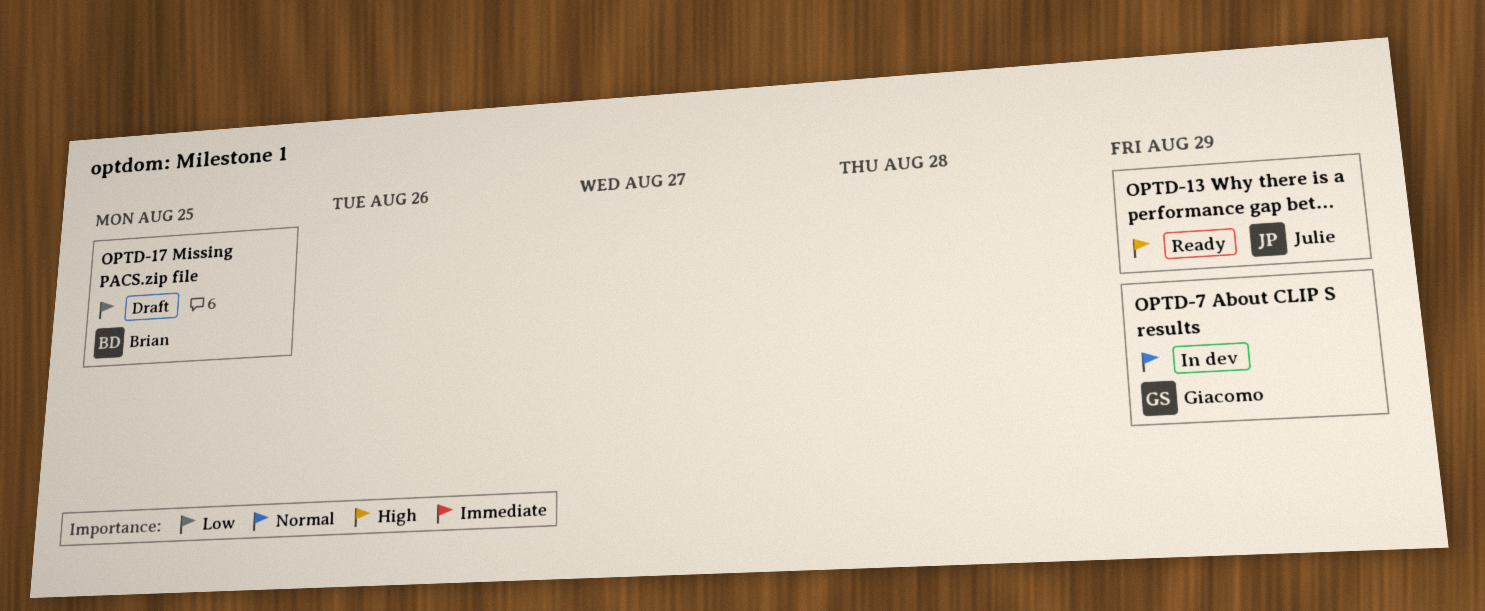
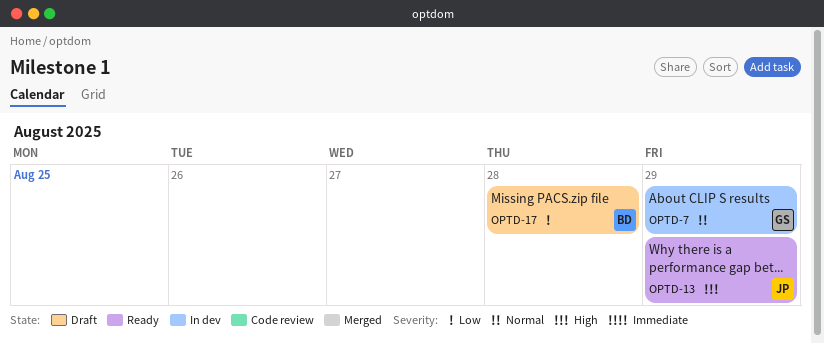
OPTD-17, due: Aug 25 -> Aug 28

